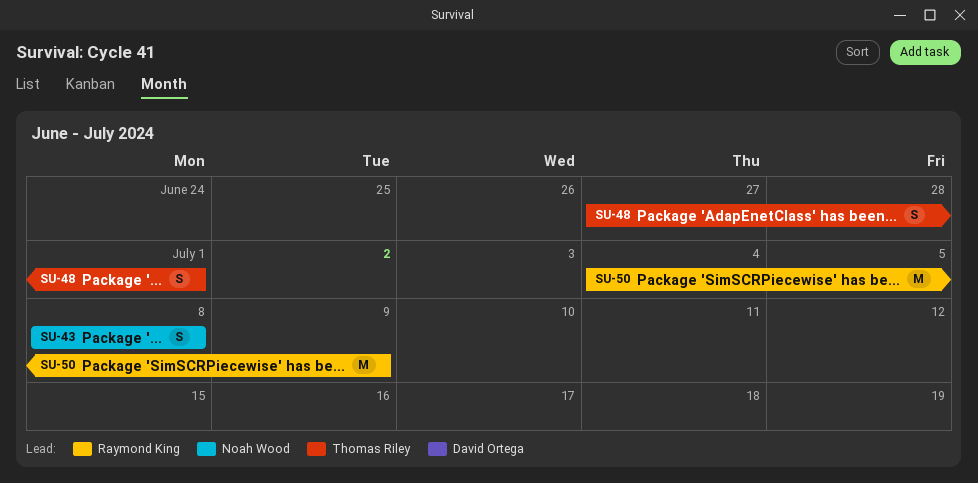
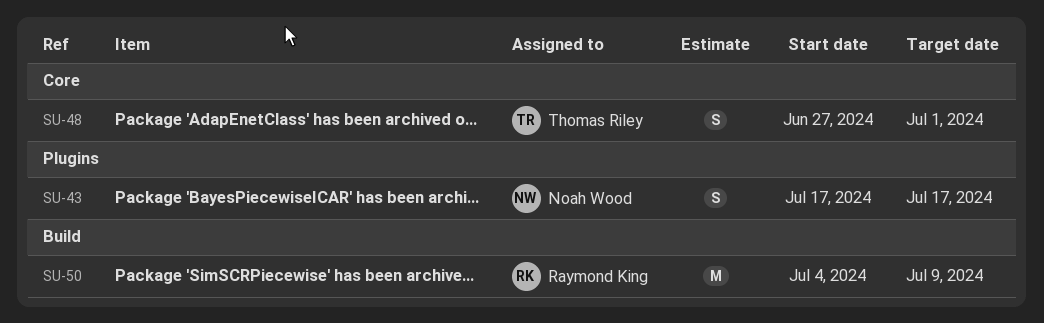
SU-43, start: Jul 8 -> Jul 17
SU-43, due: Jul 8 -> Jul 17

